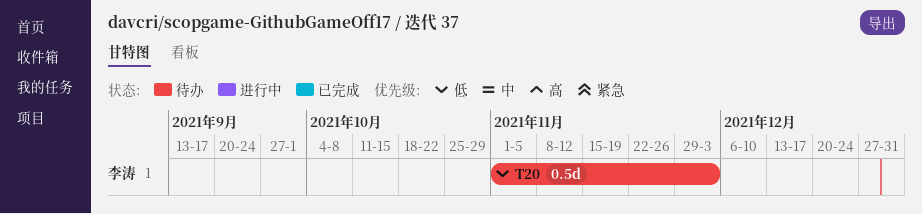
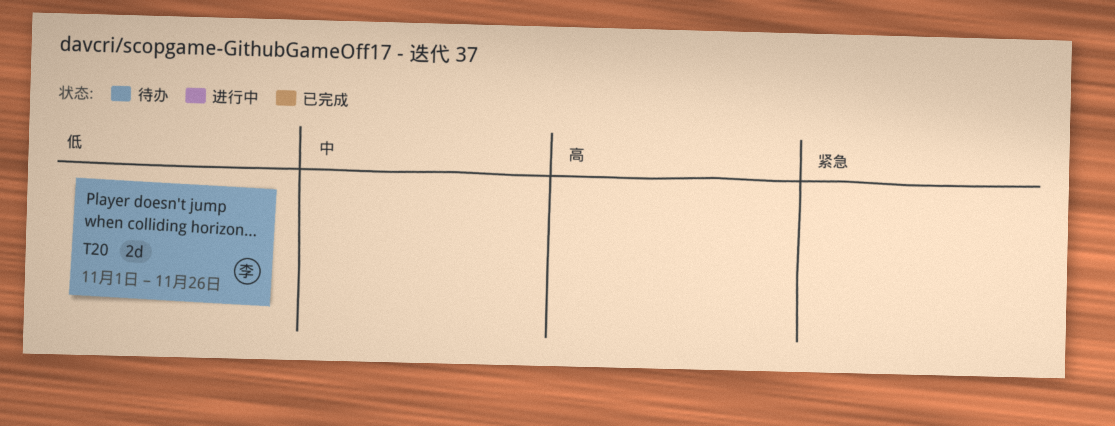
T20, estimate: 0.5d -> 2d
T20, due: Dec 3 -> Nov 26

